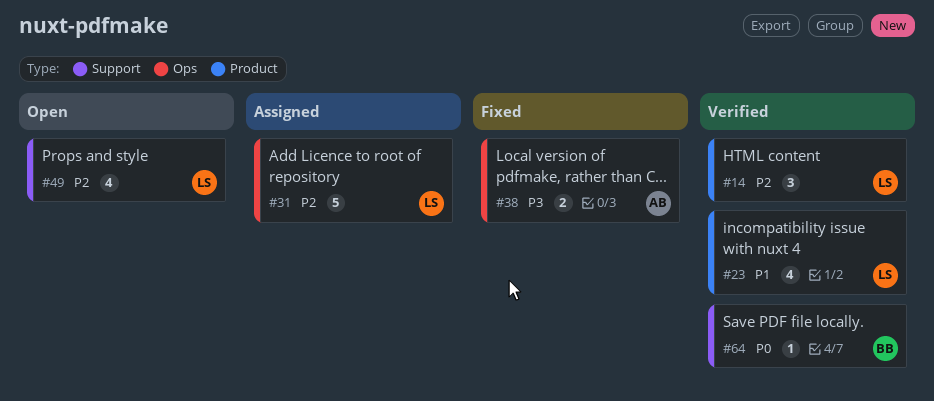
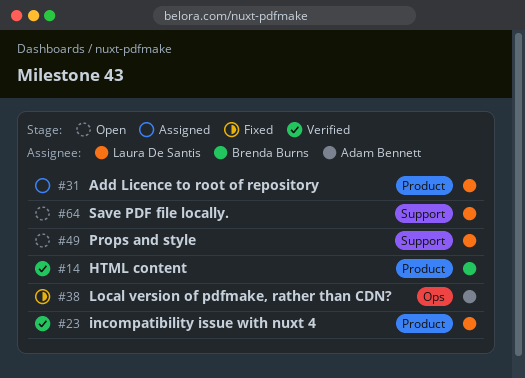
#14, owner: Laura De Santis -> Brenda Burns
#31, label: Ops -> Product
#64, status: Verified -> Open
#64, owner: Brenda Burns -> Laura De Santis

